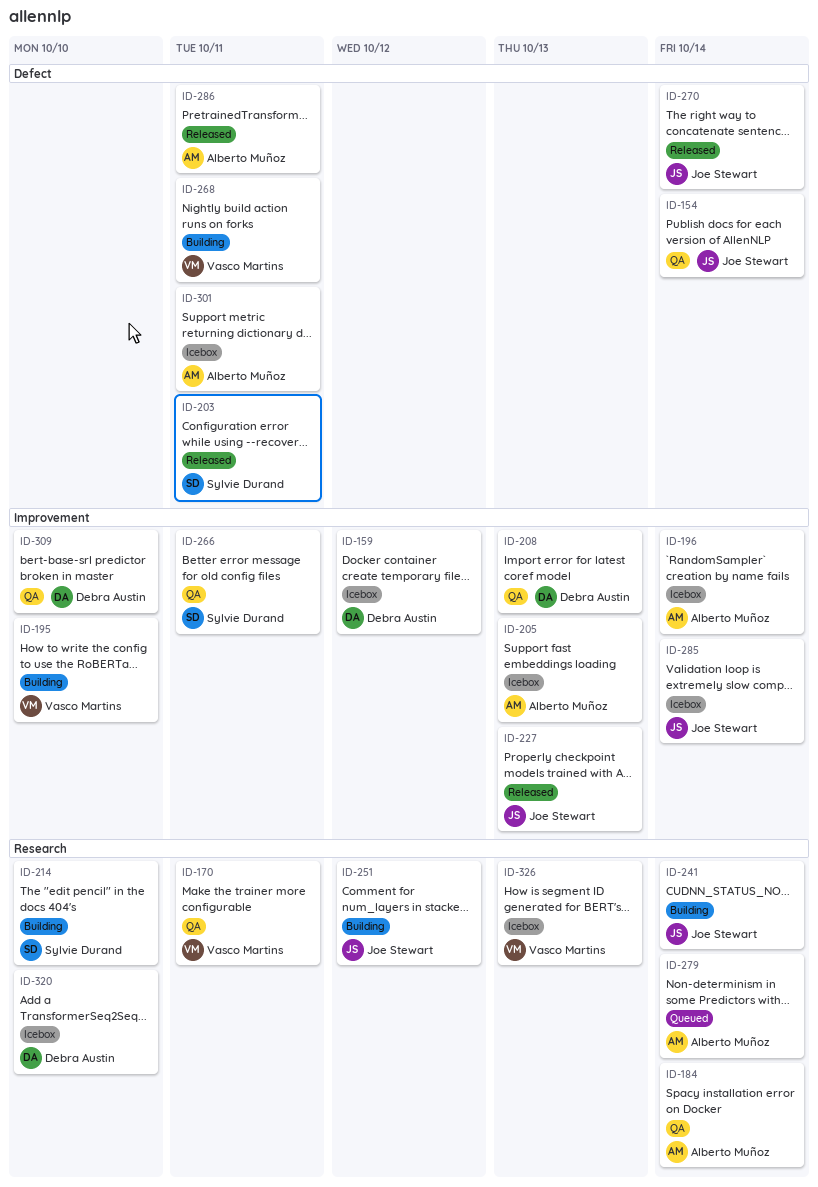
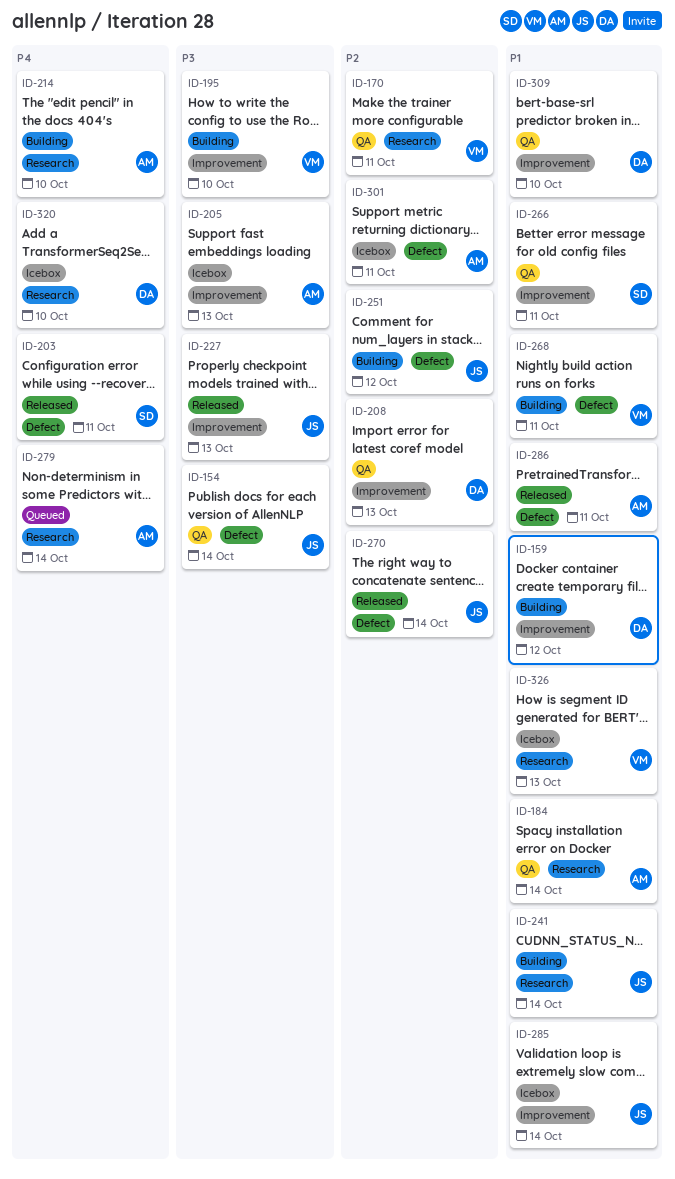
ID-159, status: Icebox -> Building
ID-196: present -> none
ID-214, owner: Sylvie Durand -> Alberto Muñoz
ID-251, label: Research -> Defect

